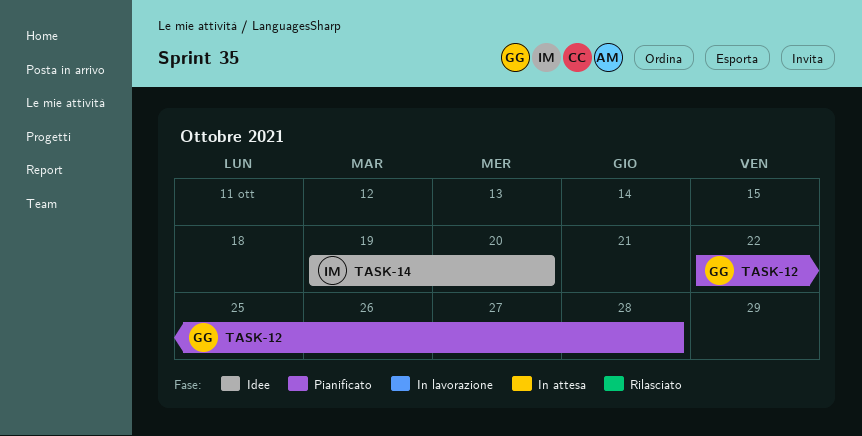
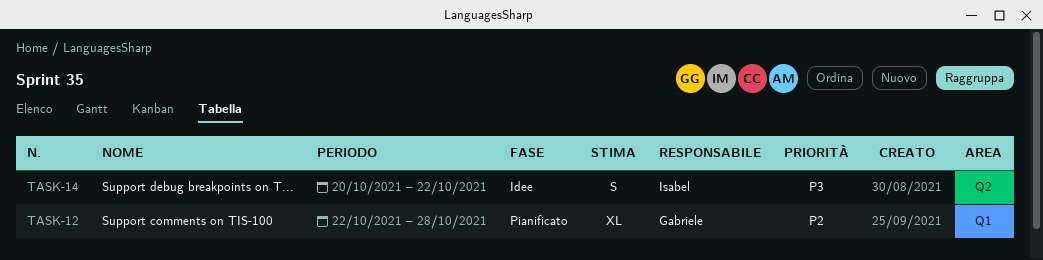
TASK-14, start: Oct 19 -> Oct 20
TASK-14, due: Oct 20 -> Oct 22

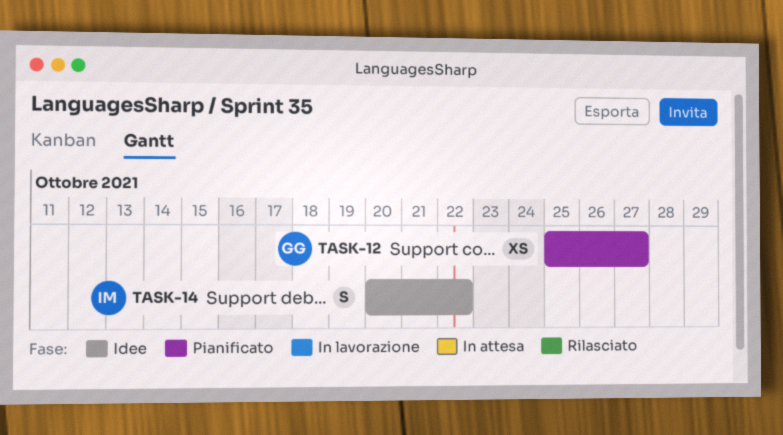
TASK-12, estimate: XL -> XS
TASK-12, start: Oct 22 -> Oct 25
TASK-12, due: Oct 28 -> Oct 27

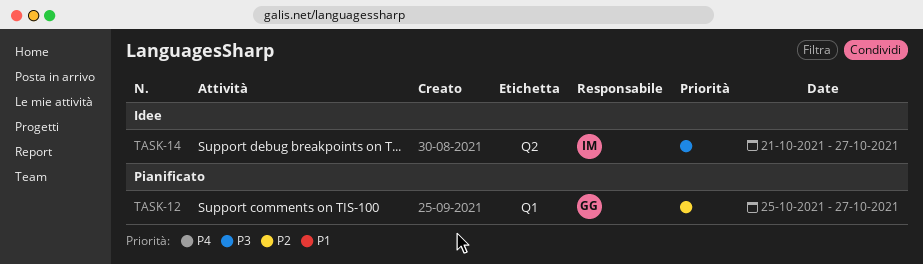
TASK-14, start: Oct 20 -> Oct 21
TASK-14, due: Oct 22 -> Oct 27

